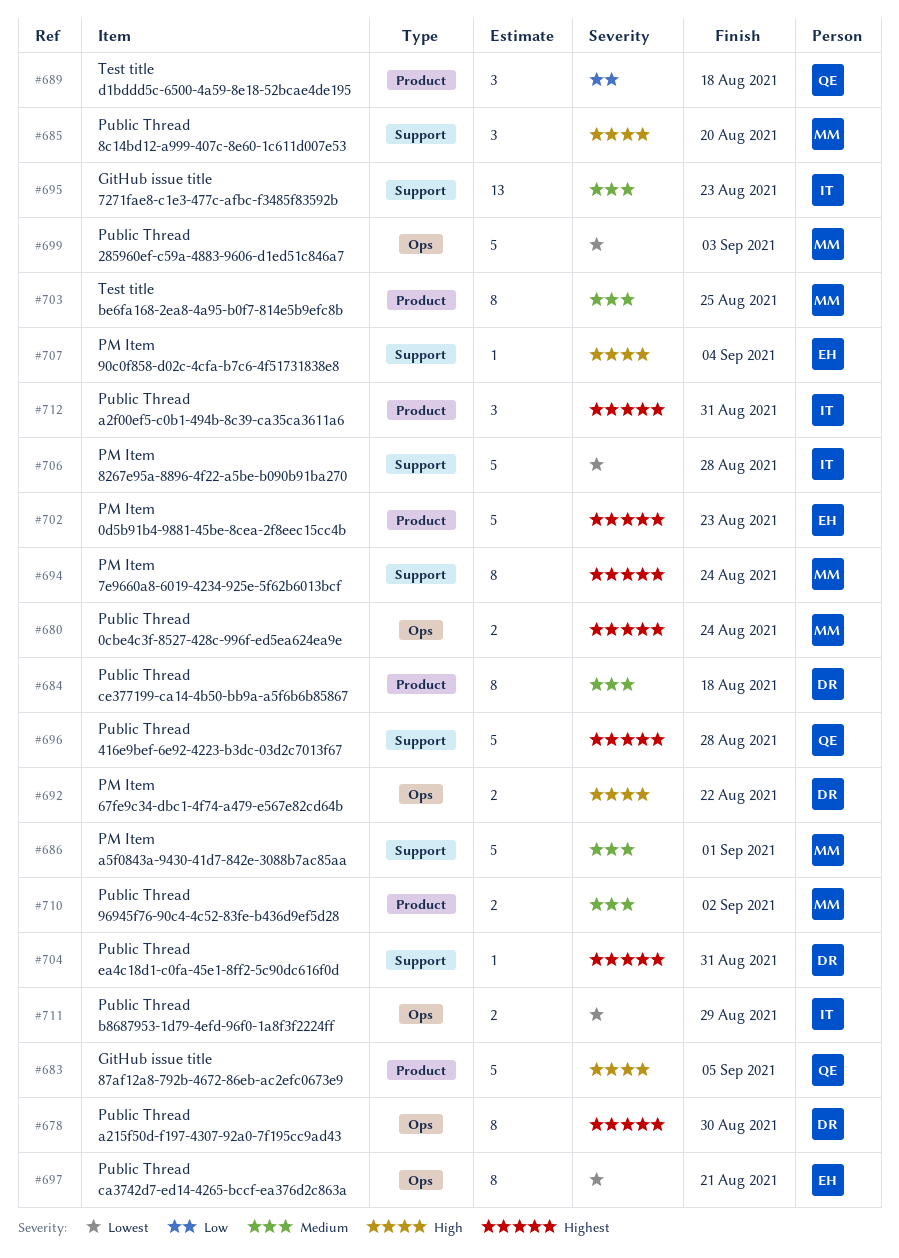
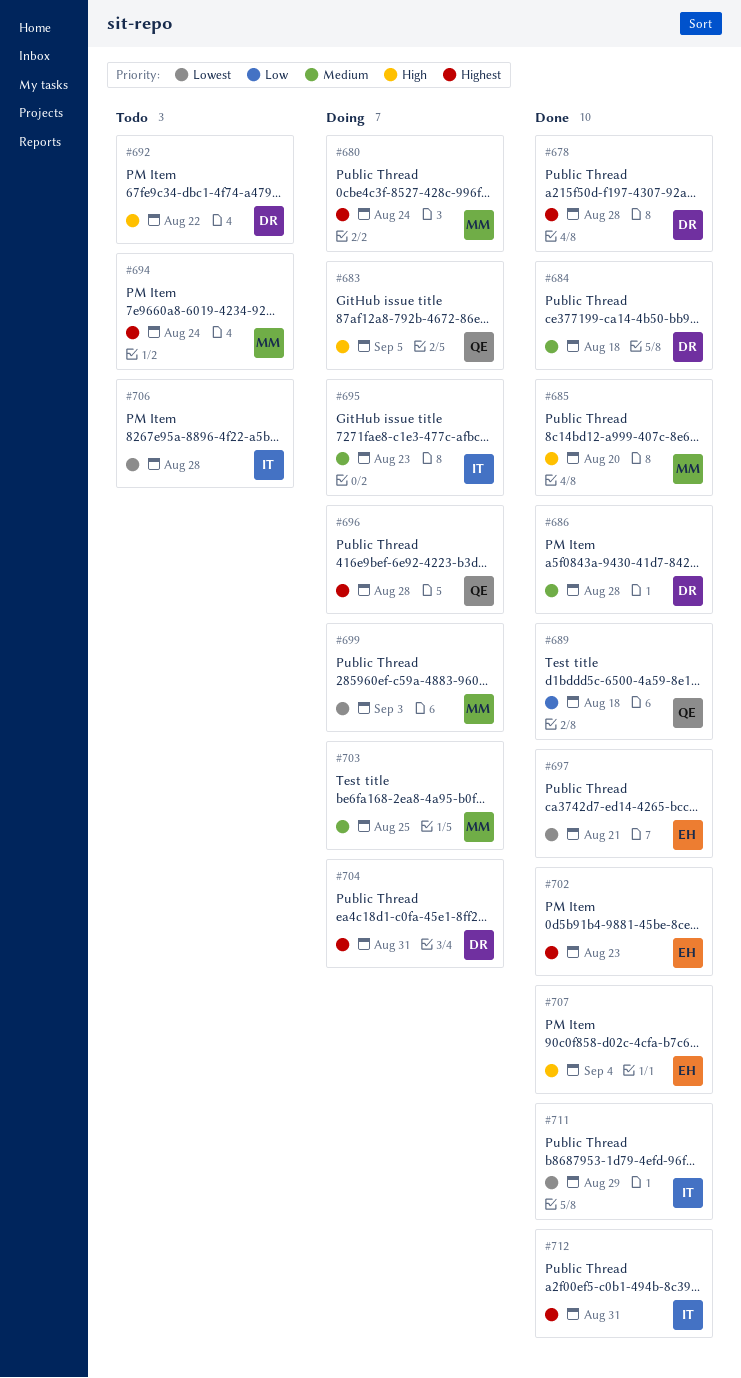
#678, due: Aug 30 -> Aug 28
#686, owner: MM -> DR
#686, due: Sep 1 -> Aug 28
#710: present -> none

